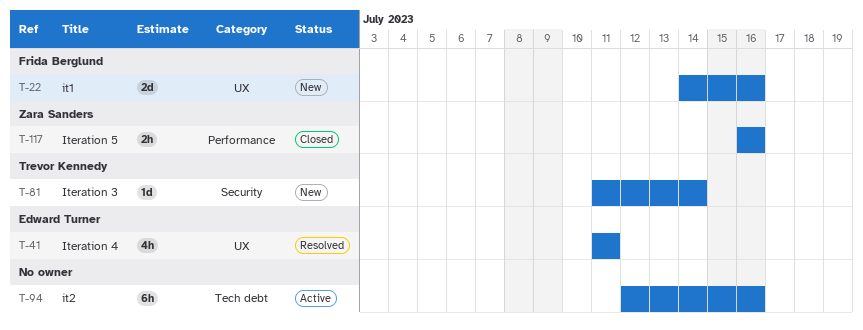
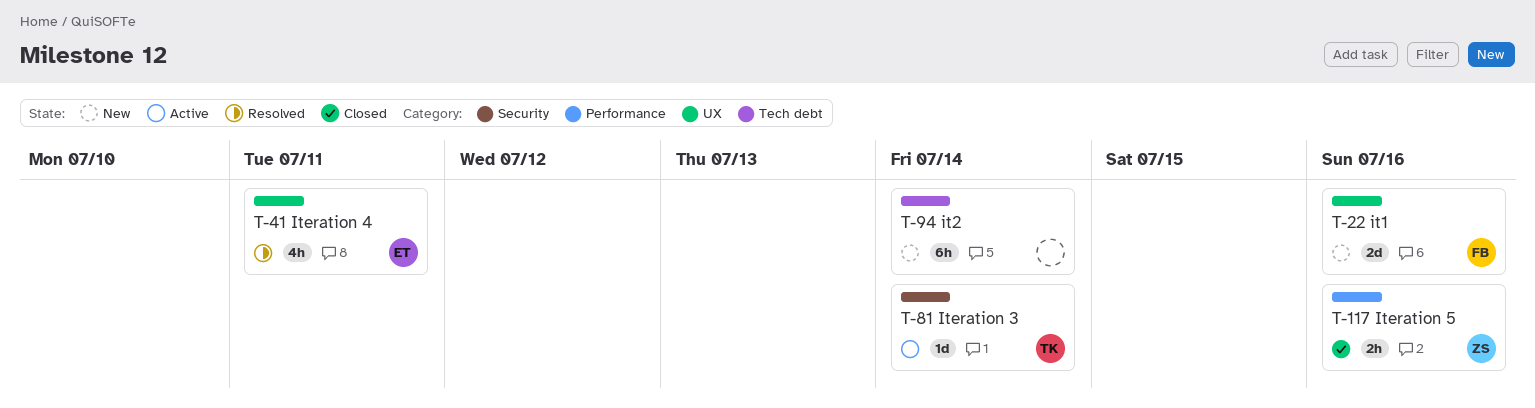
T-81, status: New -> Active
T-94, status: Active -> New
T-94, due: Jul 16 -> Jul 14

